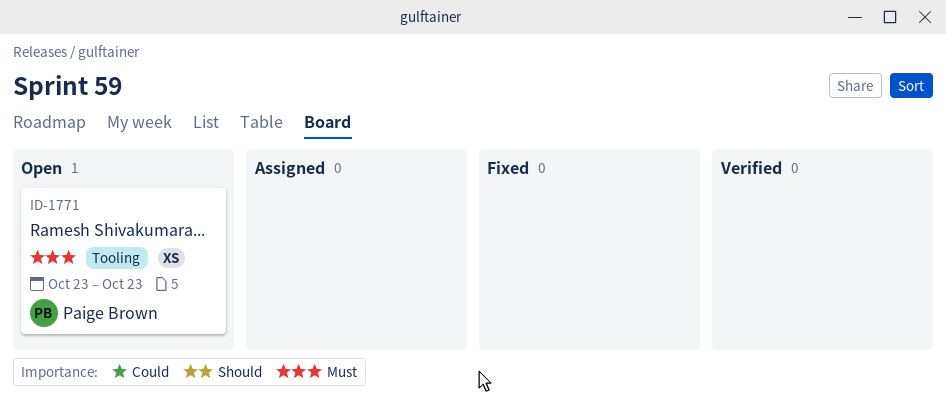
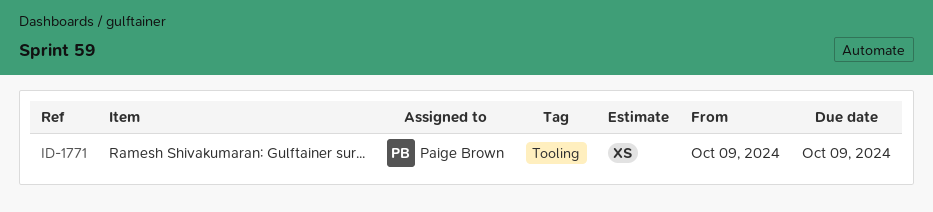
ID-1771, start: Oct 23 -> Oct 9
ID-1771, due: Oct 23 -> Oct 9

